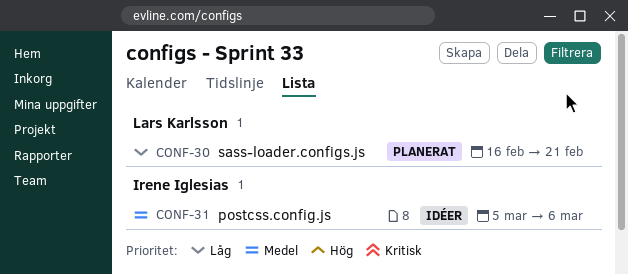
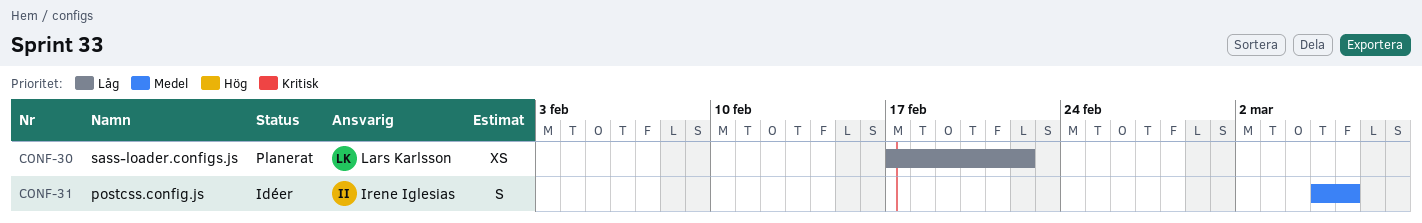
CONF-30, start: Feb 16 -> Feb 17
CONF-30, due: Feb 21 -> Feb 22

